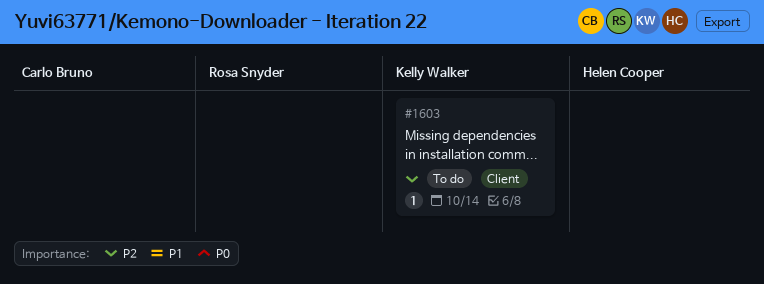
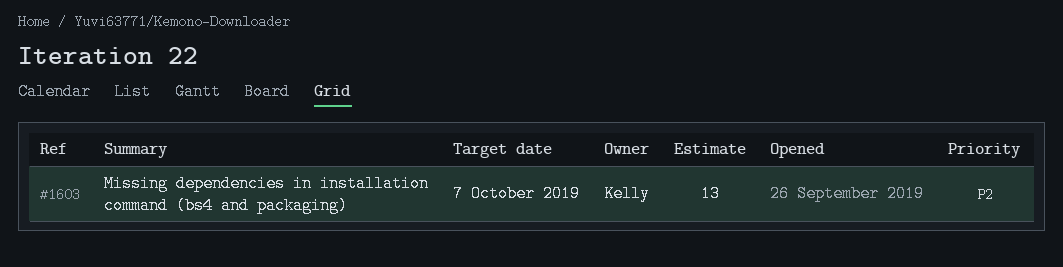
#1603, estimate: 1 -> 13
#1603, due: Oct 14 -> Oct 7

